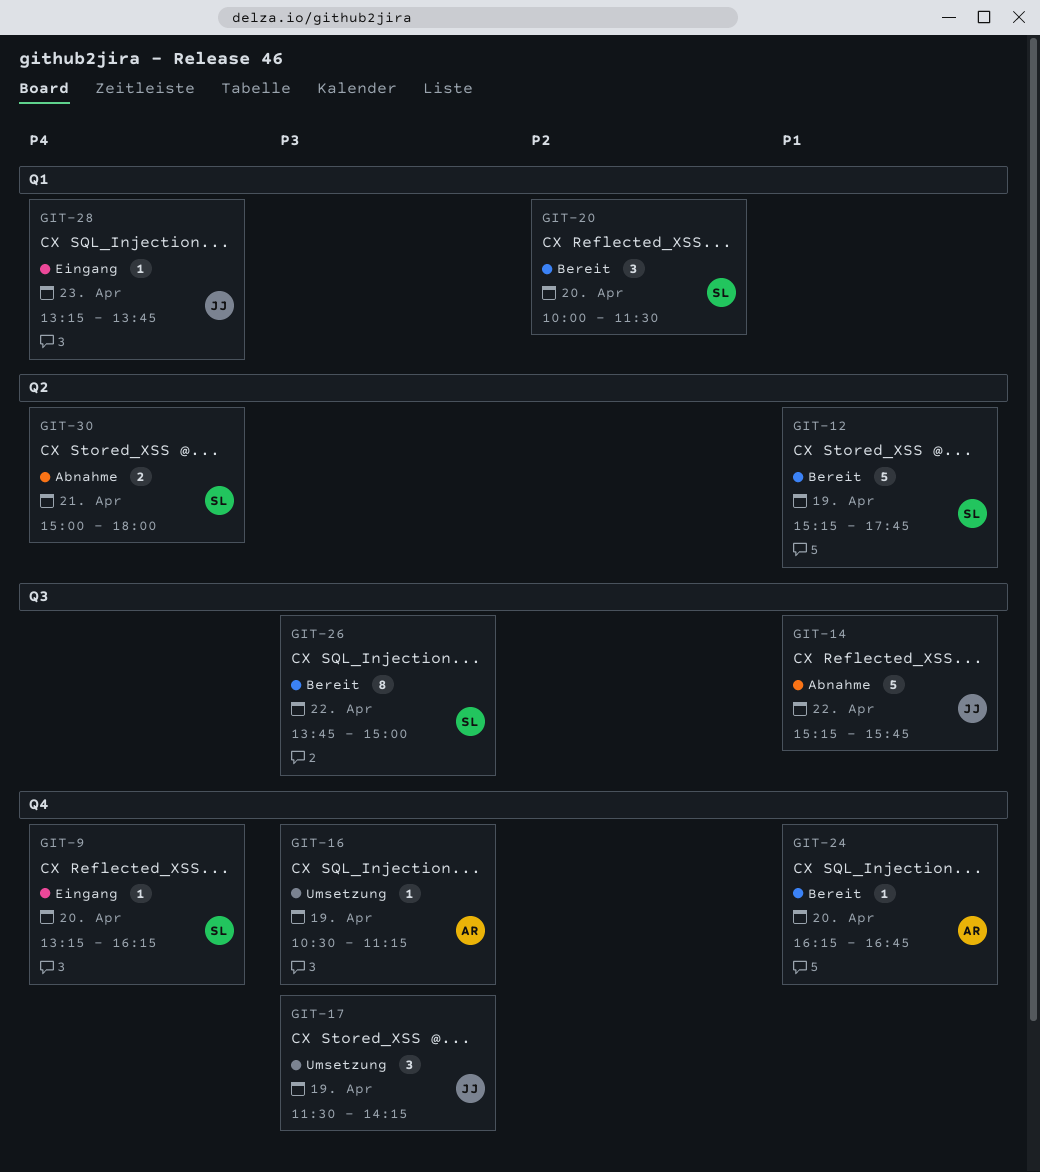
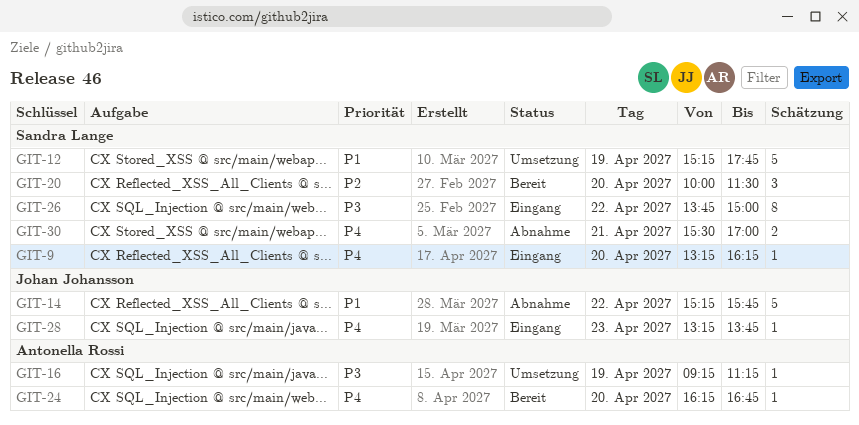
GIT-12, status: Bereit -> Umsetzung
GIT-16, begins: 10:30 -> 09:15
GIT-17: present -> none
GIT-24, priority: P1 -> P4
GIT-26, status: Bereit -> Eingang
GIT-30, begins: 15:00 -> 15:30
GIT-30, ends: 18:00 -> 17:00

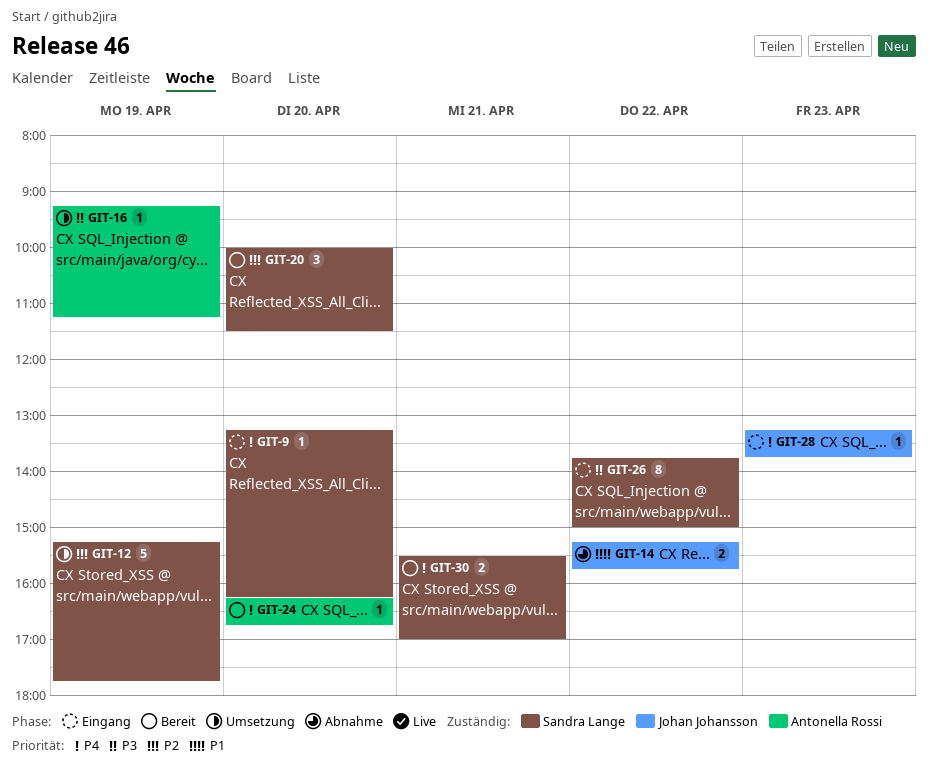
GIT-12, priority: P1 -> P2
GIT-14, estimate: 5 -> 2
GIT-30, status: Abnahme -> Bereit

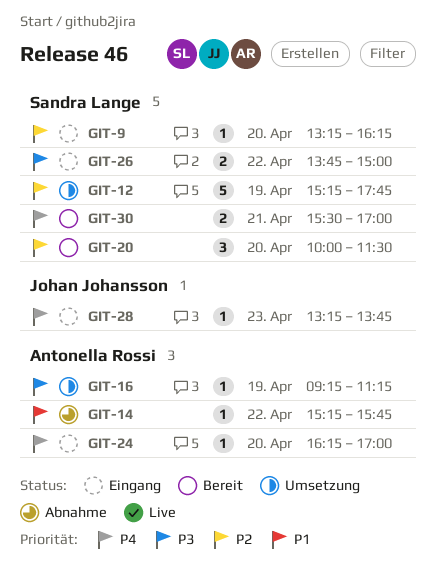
GIT-9, priority: P4 -> P2
GIT-14, owner: Johan Johansson -> Antonella Rossi
GIT-14, estimate: 2 -> 1
GIT-24, status: Bereit -> Eingang
GIT-24, ends: 16:45 -> 17:00
GIT-26, estimate: 8 -> 2

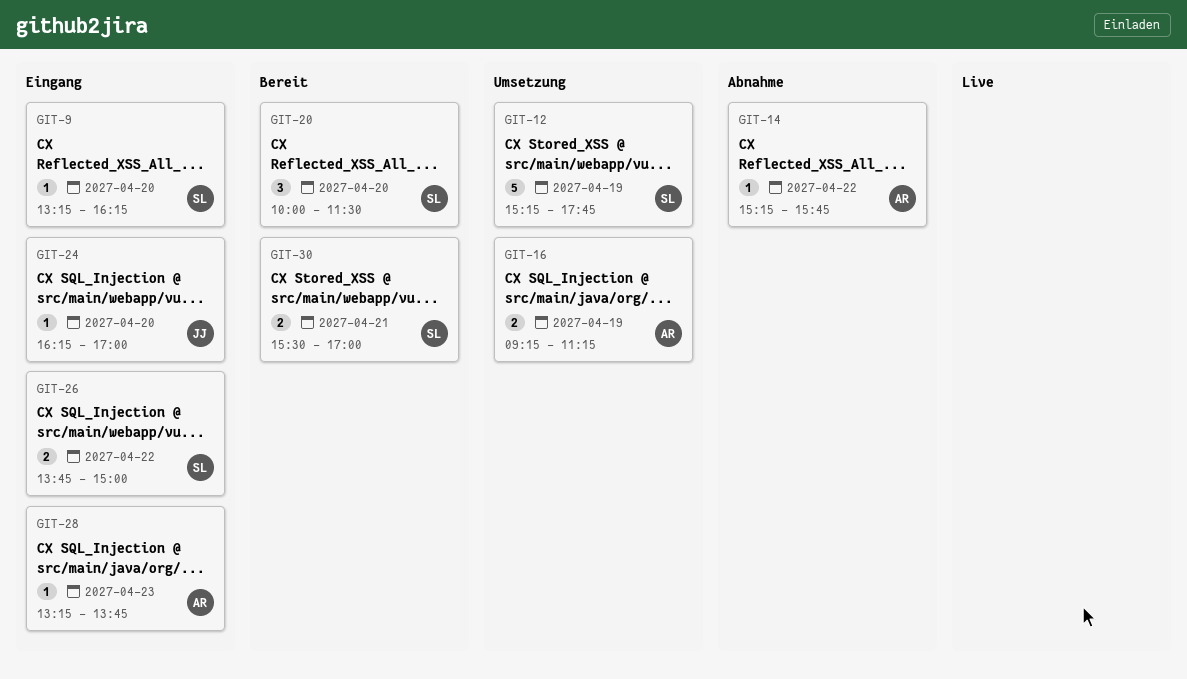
GIT-16, estimate: 1 -> 2
GIT-24, owner: Antonella Rossi -> Johan Johansson
GIT-28, owner: Johan Johansson -> Antonella Rossi

